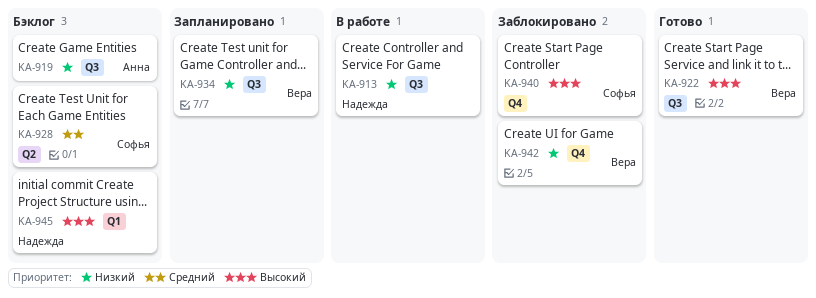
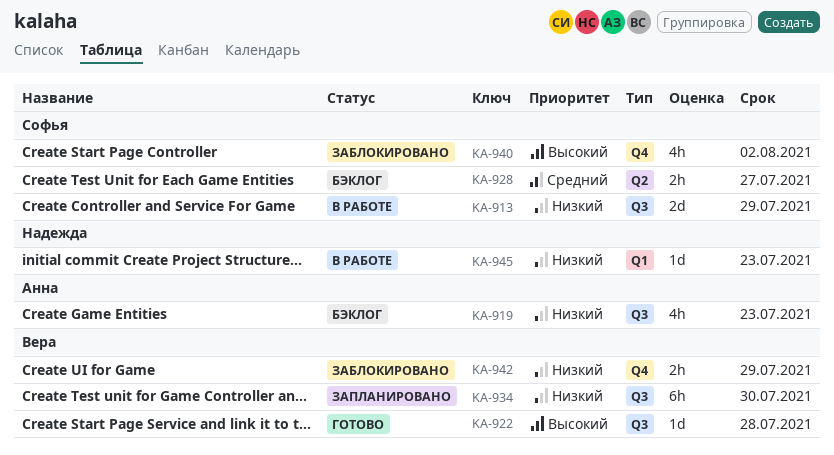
KA-913, owner: Надежда -> Софья
KA-945, status: Бэклог -> В работе
KA-945, priority: Высокий -> Низкий

